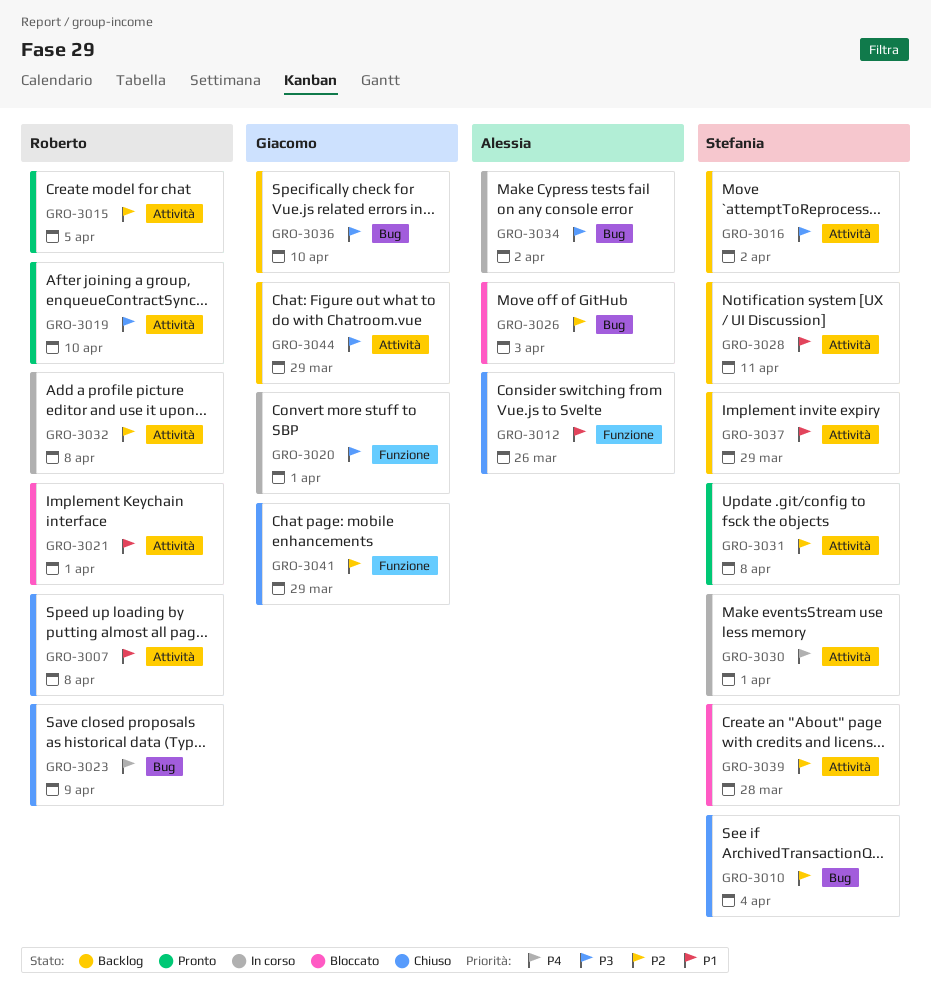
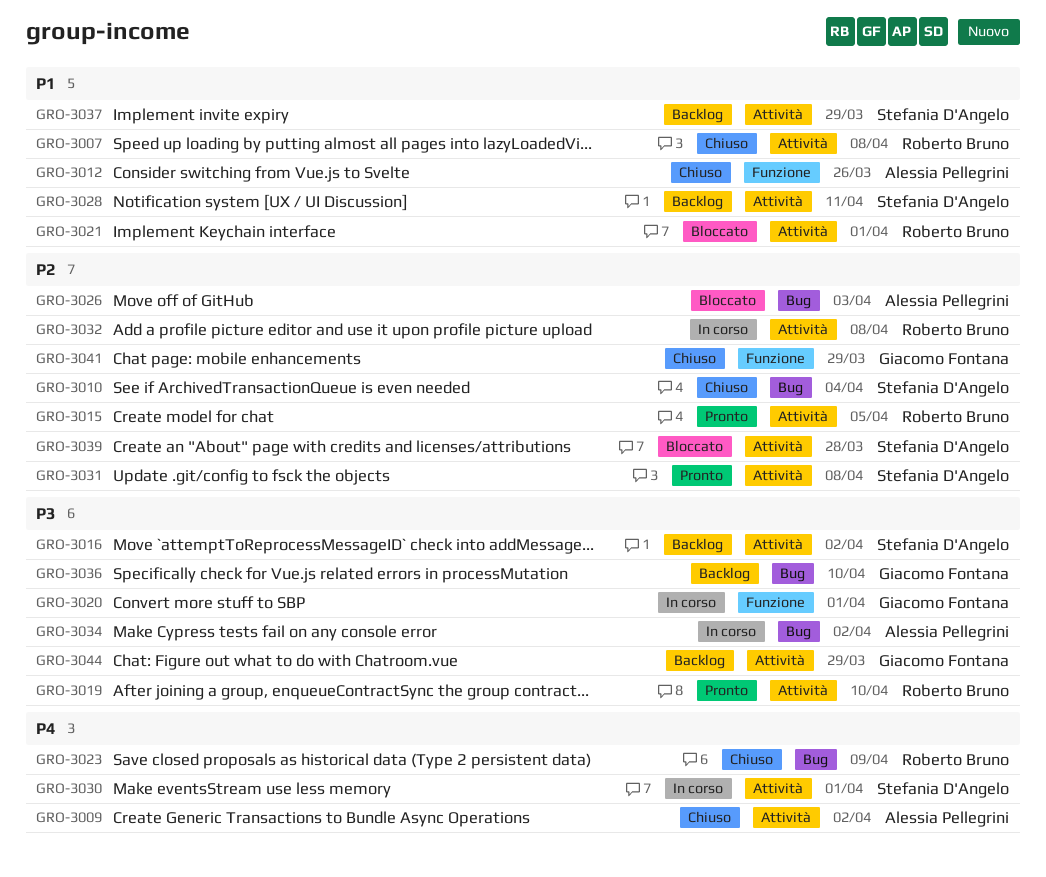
GRO-3009: none -> present

